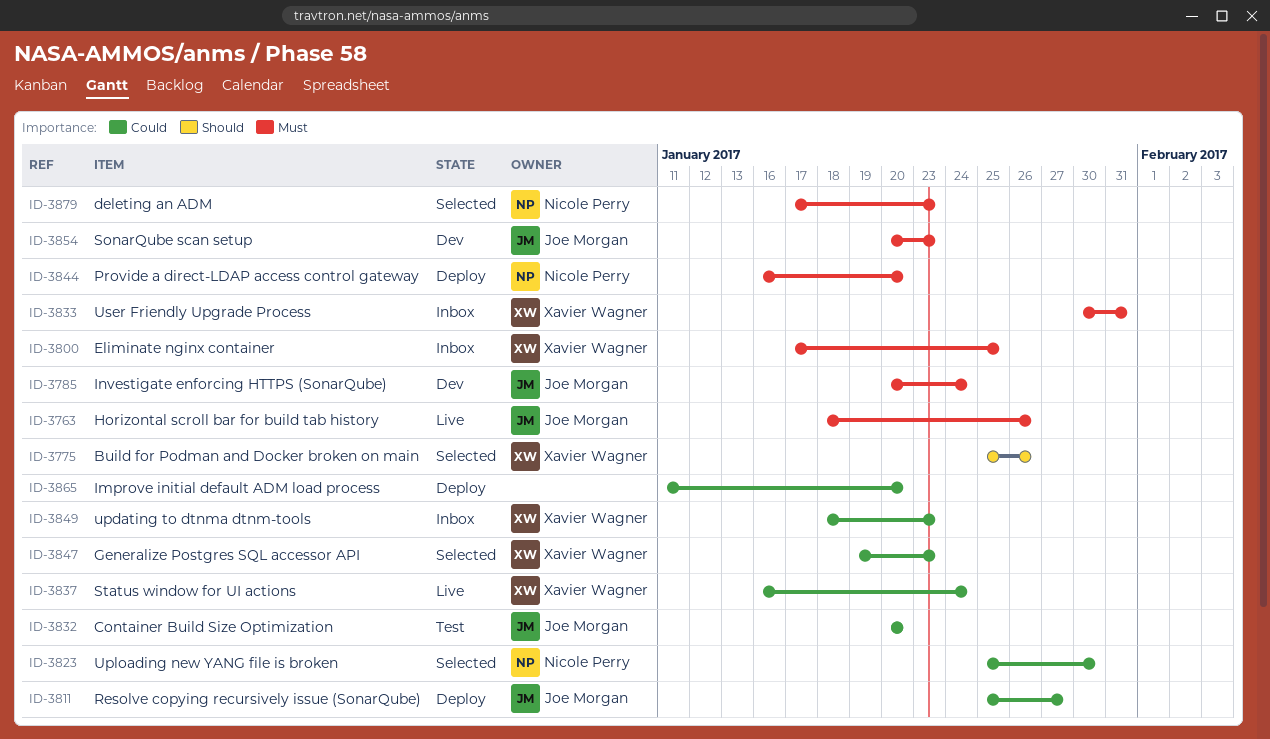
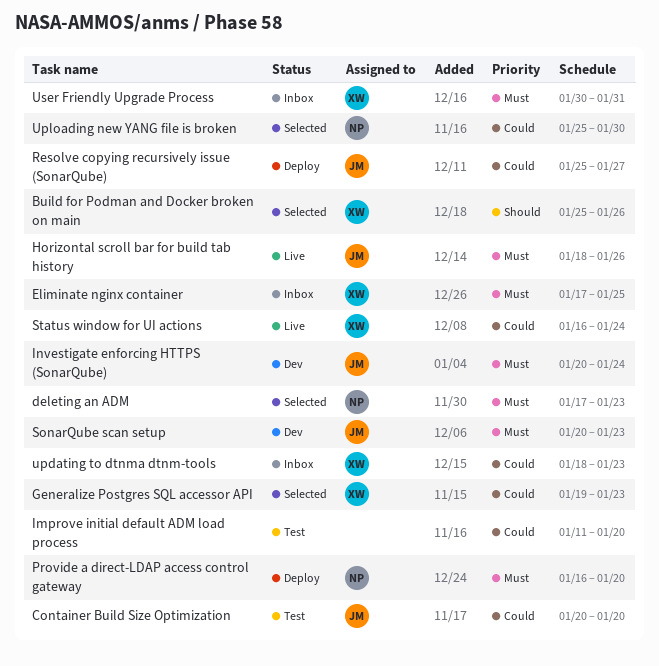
Improve initial default ADM load process, status: Deploy -> Test

